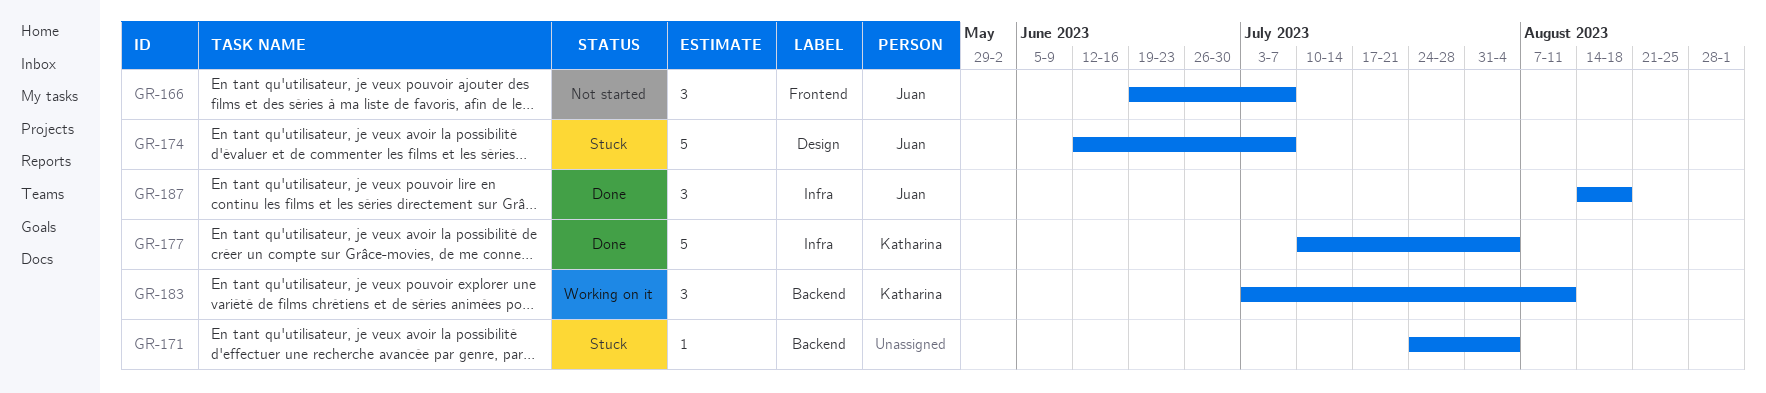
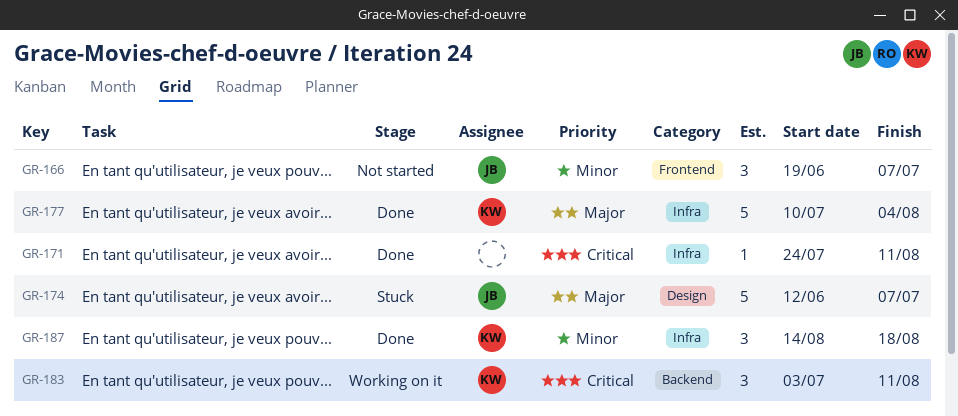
GR-171, status: Stuck -> Done
GR-171, label: Backend -> Infra
GR-171, due: Aug 4 -> Aug 11
GR-187, owner: Juan -> Katharina

